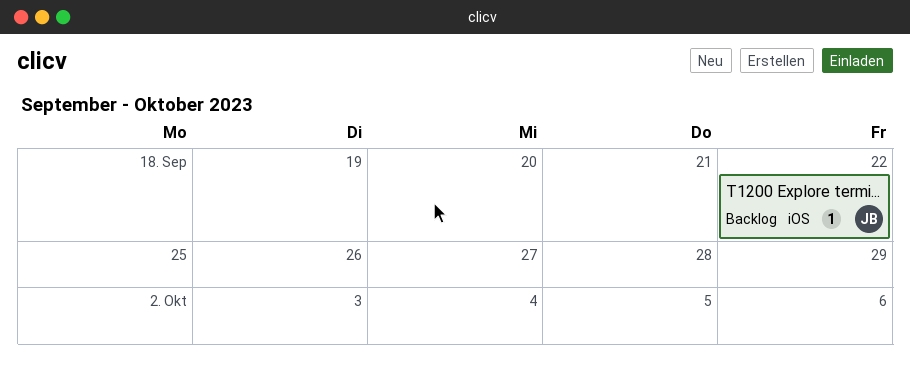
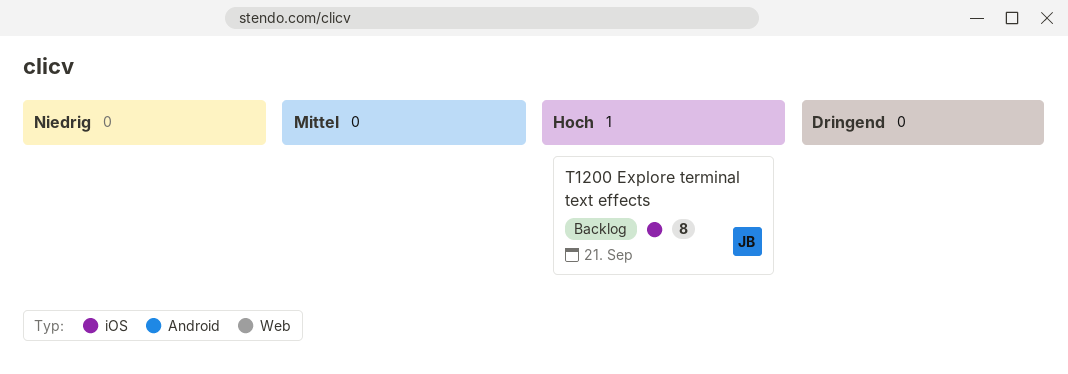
T1200, estimate: 1 -> 8
T1200, due: Sep 22 -> Sep 21

